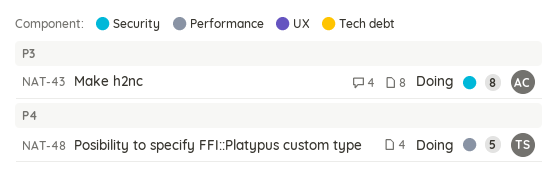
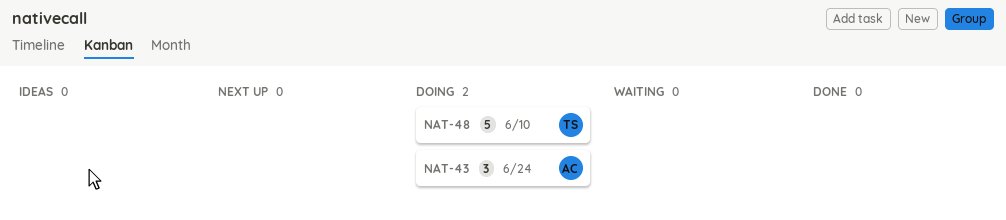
NAT-43, estimate: 8 -> 3

